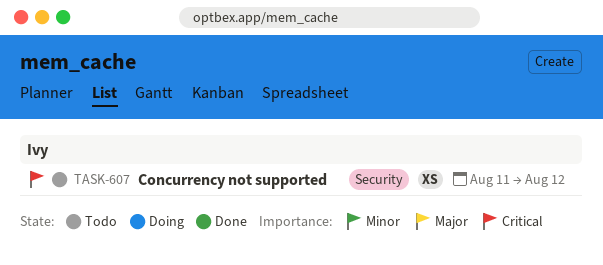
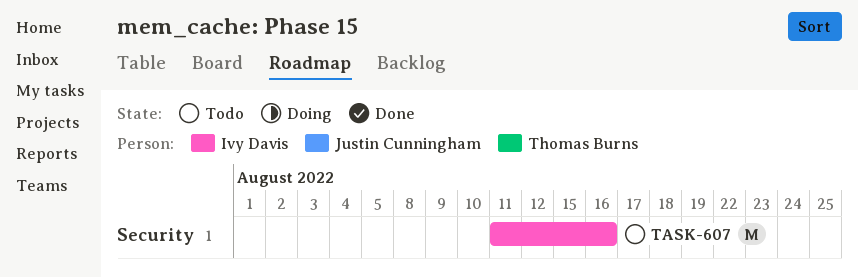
TASK-607, estimate: XS -> M
TASK-607, due: Aug 12 -> Aug 16

